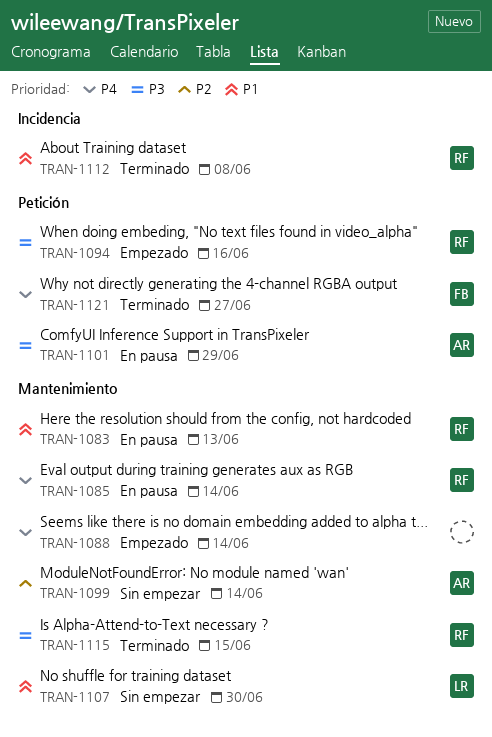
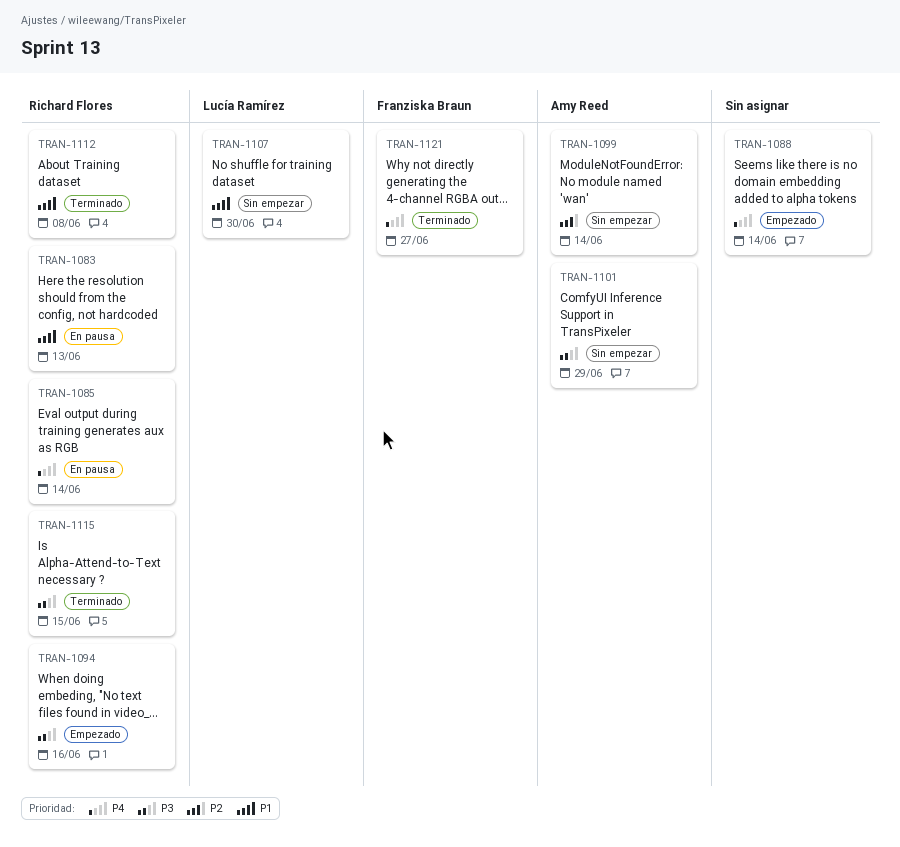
TRAN-1101, status: En pausa -> Sin empezar

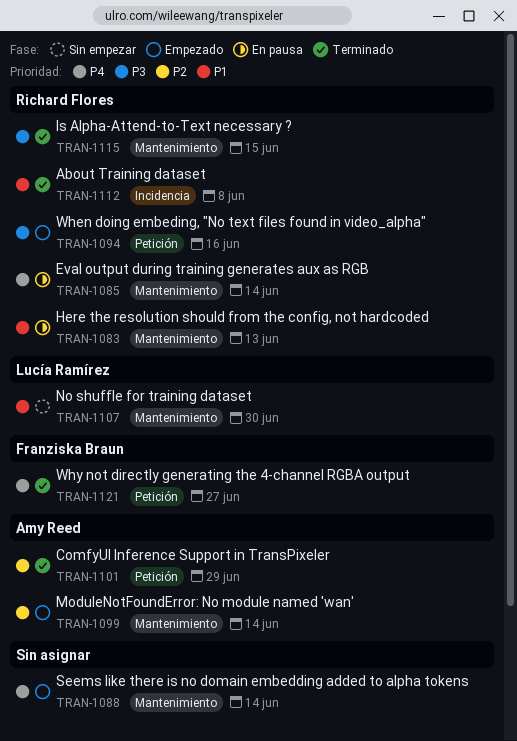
TRAN-1099, status: Sin empezar -> Empezado
TRAN-1101, status: Sin empezar -> Terminado
TRAN-1101, priority: P3 -> P2

